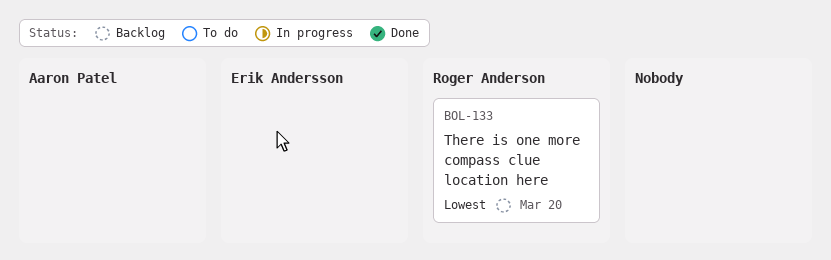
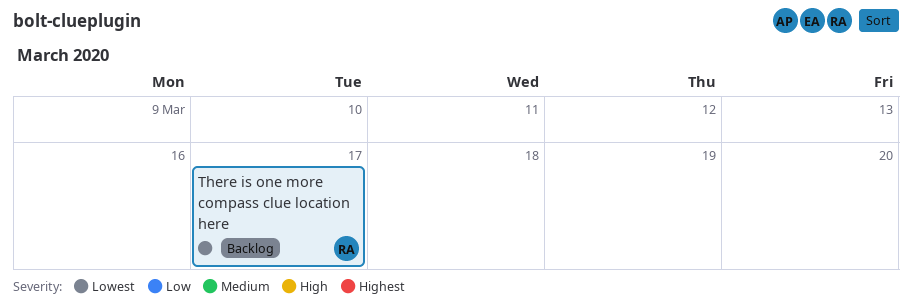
There is one more compass clue location here, due: Mar 20 -> Mar 17

